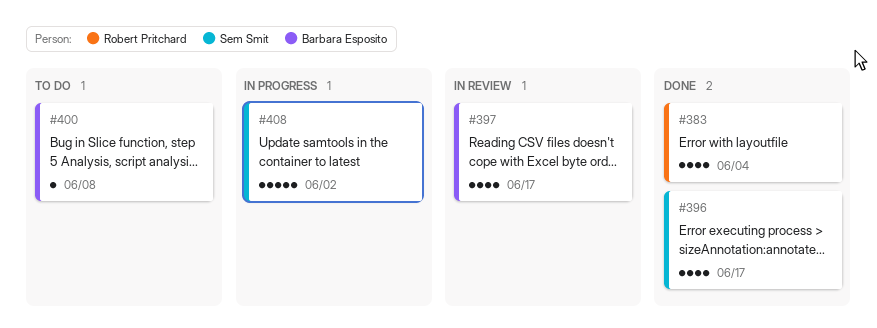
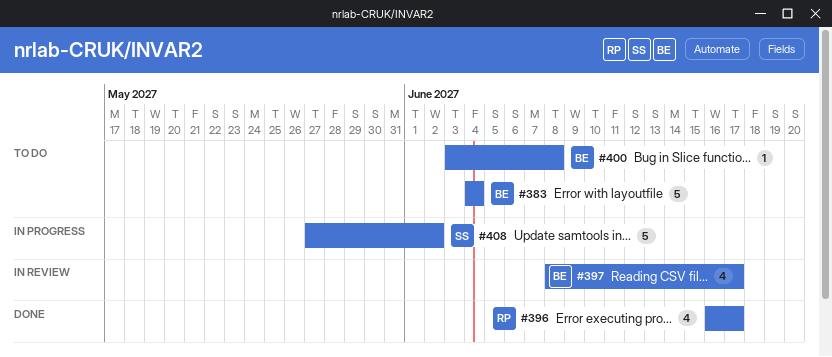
#383, status: Done -> To do
#383, owner: Robert Pritchard -> Barbara Esposito
#383, estimate: 4 -> 5
#396, owner: Sem Smit -> Robert Pritchard

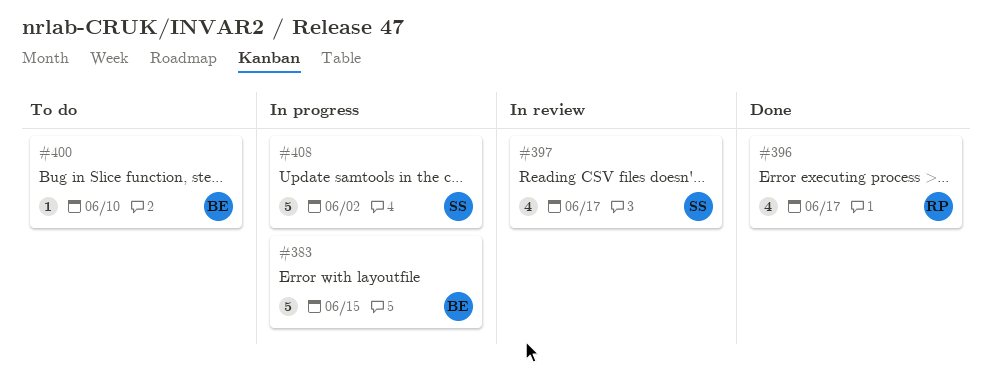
#383, status: To do -> In progress
#383, due: Jun 4 -> Jun 15
#397, owner: BE -> SS
#400, due: Jun 8 -> Jun 10

